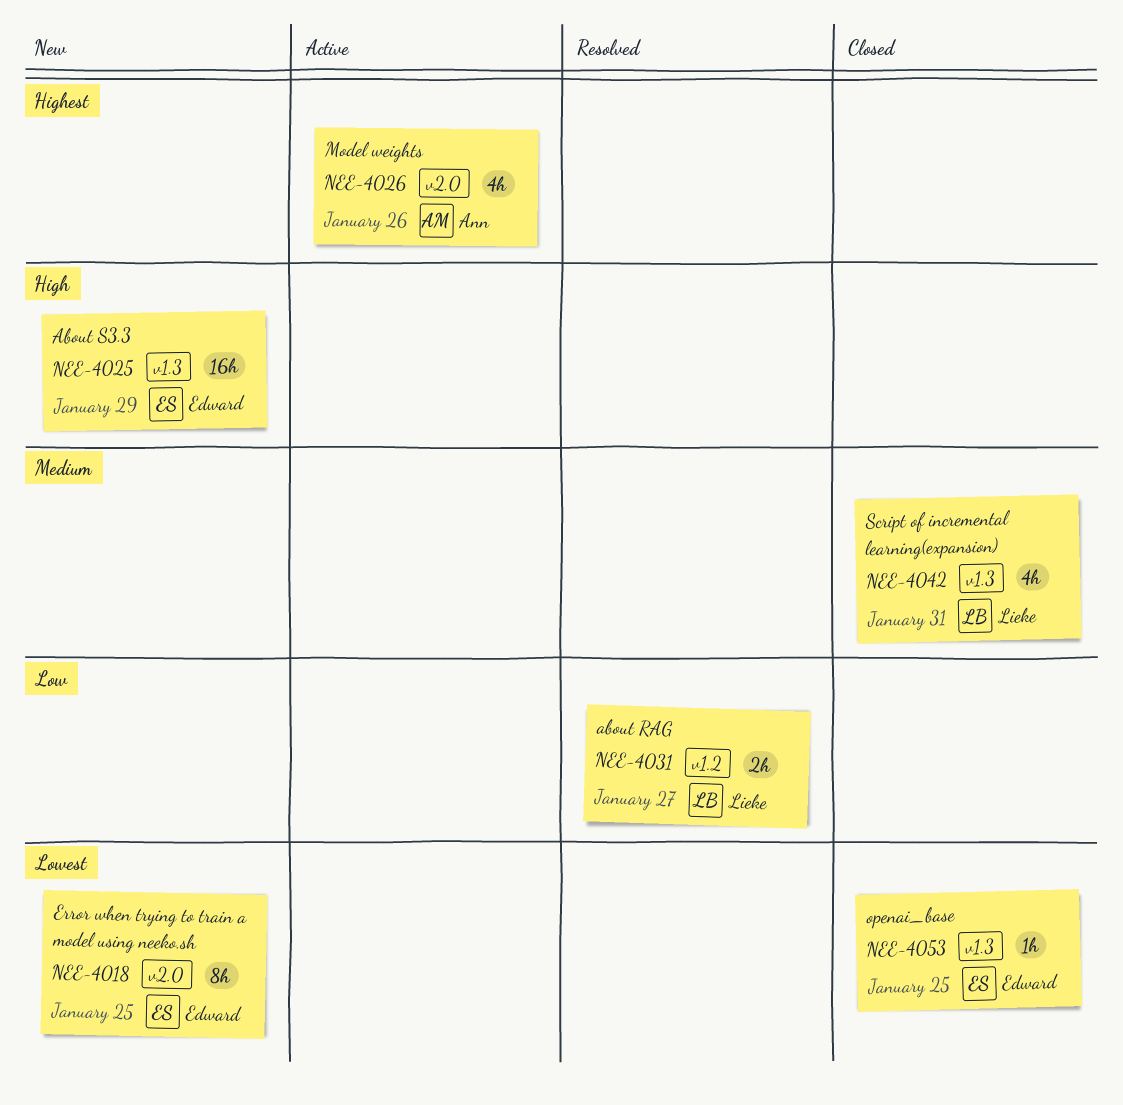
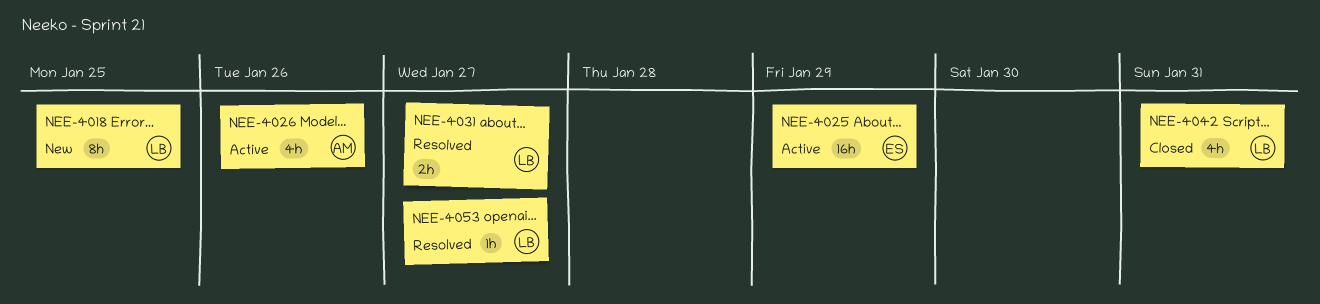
NEE-4018, owner: Edward -> Lieke
NEE-4025, status: New -> Active
NEE-4053, status: Closed -> Resolved
NEE-4053, owner: Edward -> Lieke
NEE-4053, due: Jan 25 -> Jan 27

